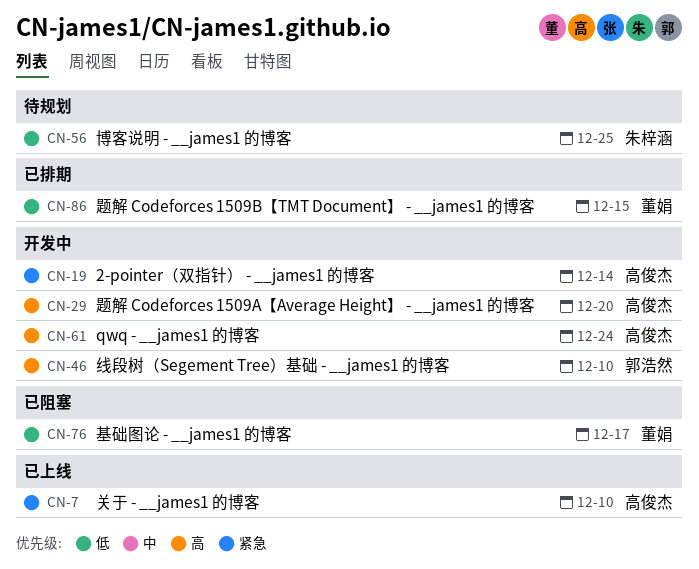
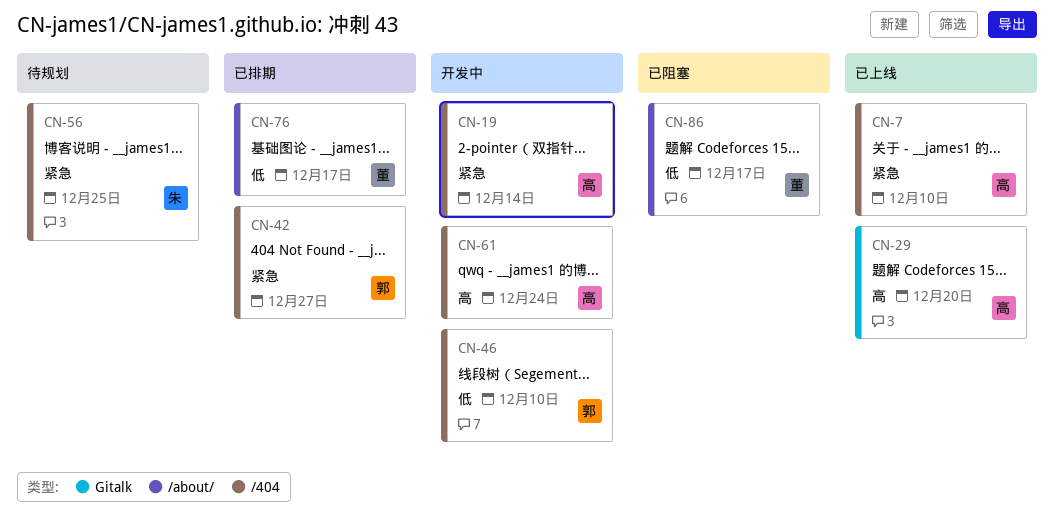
CN-29, status: 开发中 -> 已上线
CN-42: none -> present
CN-46, priority: 高 -> 低
CN-56, priority: 低 -> 紧急
CN-76, status: 已阻塞 -> 已排期
CN-86, status: 已排期 -> 已阻塞
CN-86, due: Dec 15 -> Dec 17

